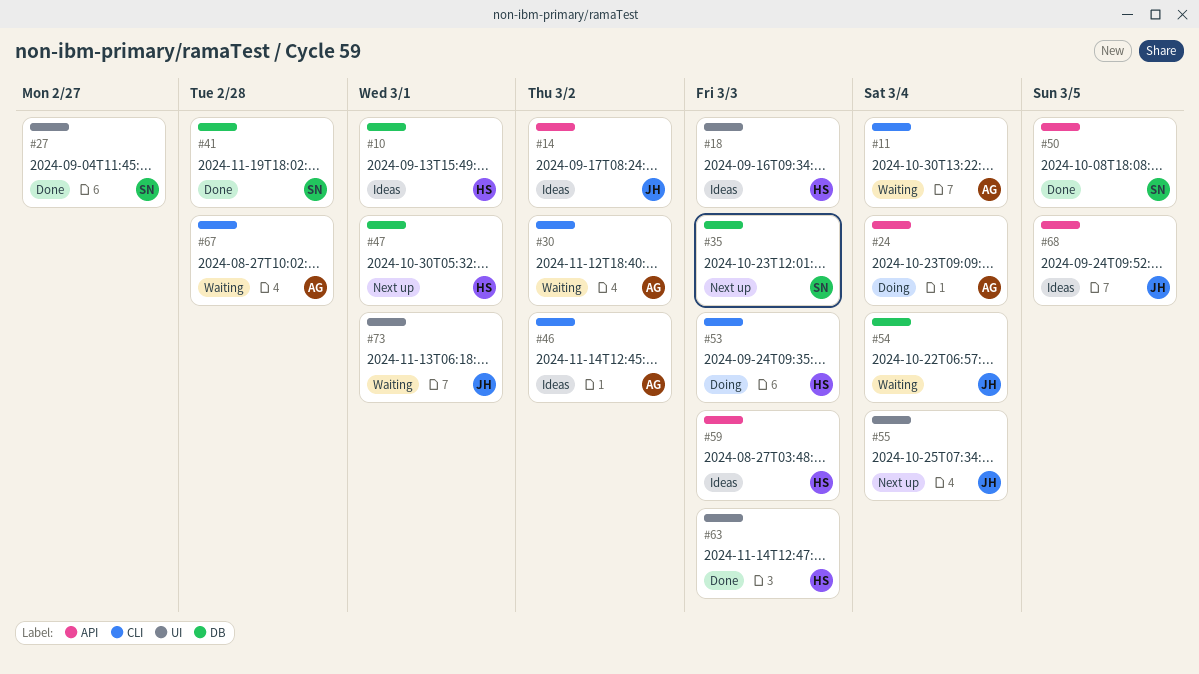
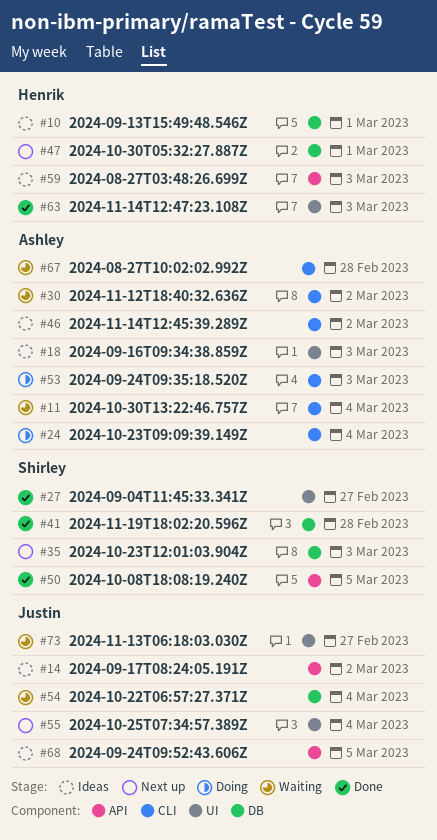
#18, owner: Henrik -> Ashley
#24, label: API -> CLI
#53, owner: Henrik -> Ashley
#73, due: Mar 1 -> Feb 27

